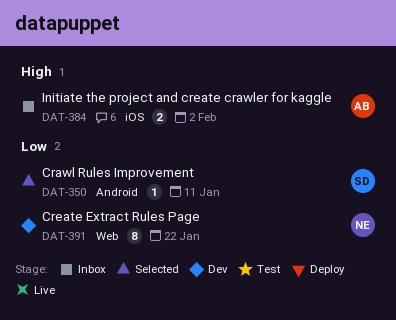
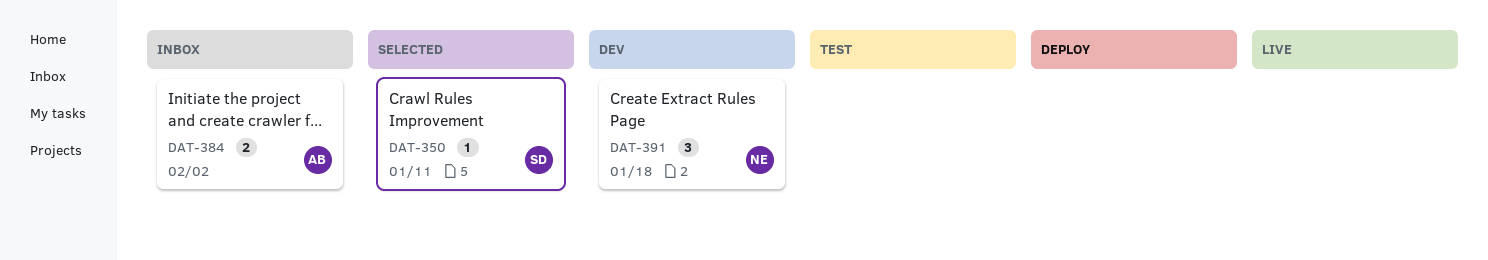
DAT-391, estimate: 8 -> 3
DAT-391, due: Jan 22 -> Jan 18

